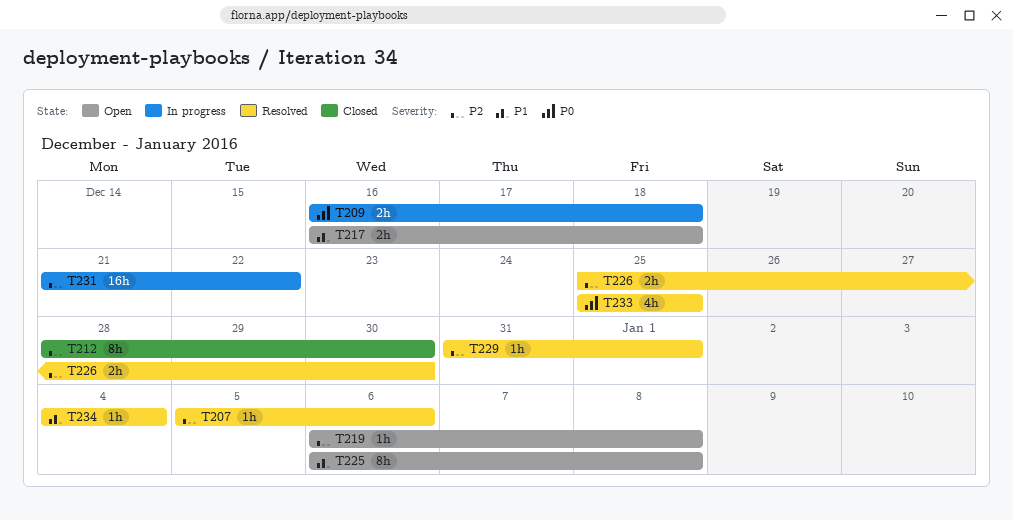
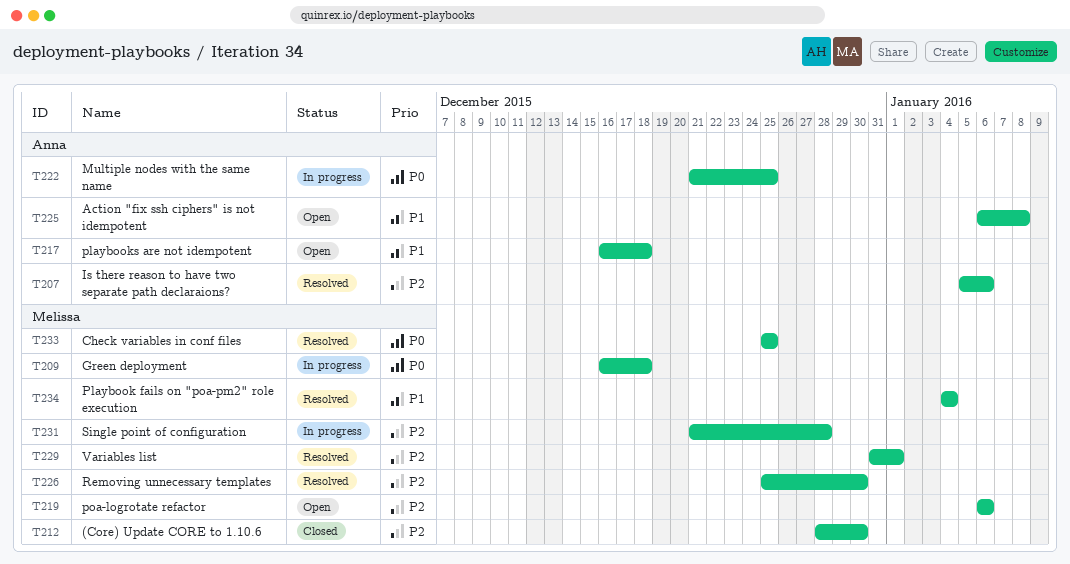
T219, due: Jan 8 -> Jan 6
T222: none -> present
T231, due: Dec 22 -> Dec 28

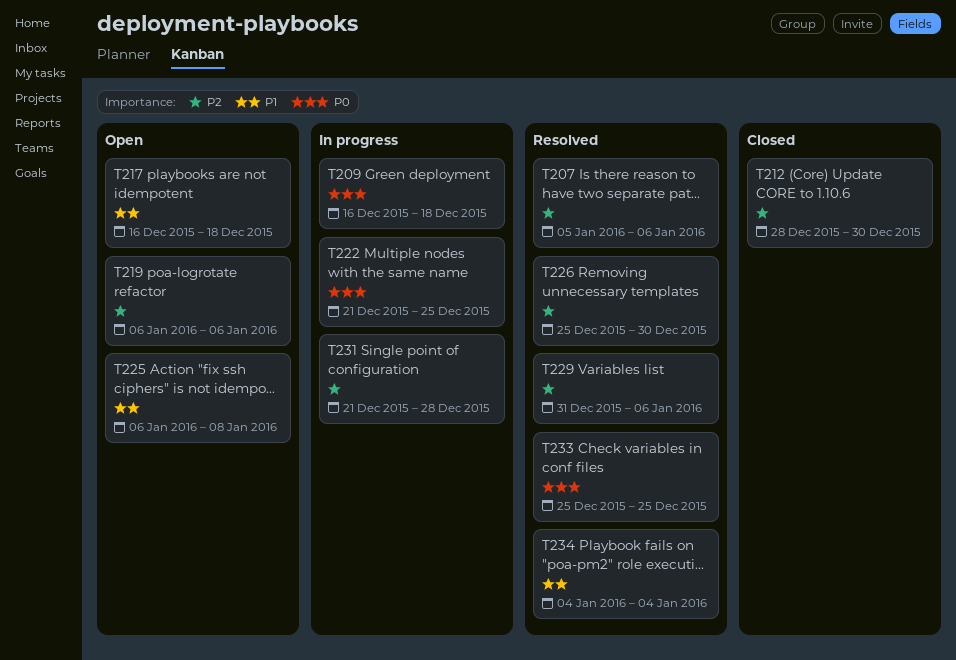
T229, due: Jan 1 -> Jan 6

